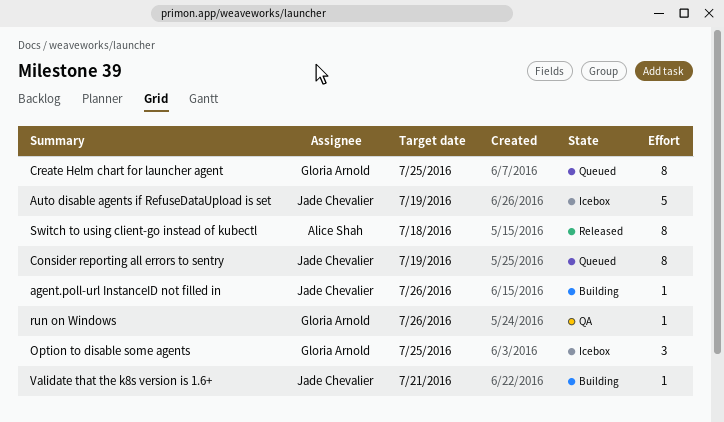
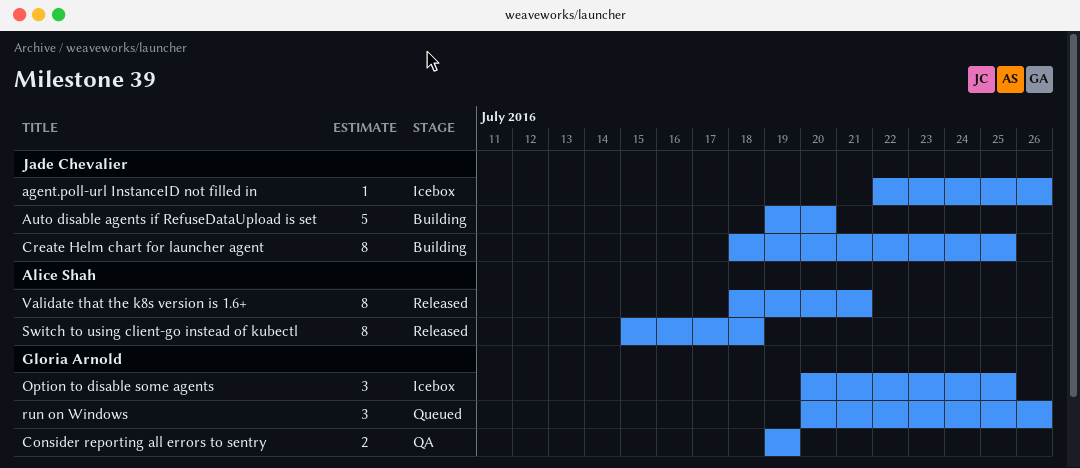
agent.poll-url InstanceID not filled in, status: Building -> Icebox
Auto disable agents if RefuseDataUpload is set, status: Icebox -> Building
Auto disable agents if RefuseDataUpload is set, due: Jul 19 -> Jul 20
Consider reporting all errors to sentry, status: Queued -> QA
Consider reporting all errors to sentry, owner: Jade Chevalier -> Gloria Arnold
Consider reporting all errors to sentry, estimate: 8 -> 2
Create Helm chart for launcher agent, status: Queued -> Building
Create Helm chart for launcher agent, owner: Gloria Arnold -> Jade Chevalier
run on Windows, status: QA -> Queued
run on Windows, estimate: 1 -> 3
Validate that the k8s version is 1.6+, status: Building -> Released
Validate that the k8s version is 1.6+, owner: Jade Chevalier -> Alice Shah
Validate that the k8s version is 1.6+, estimate: 1 -> 8

